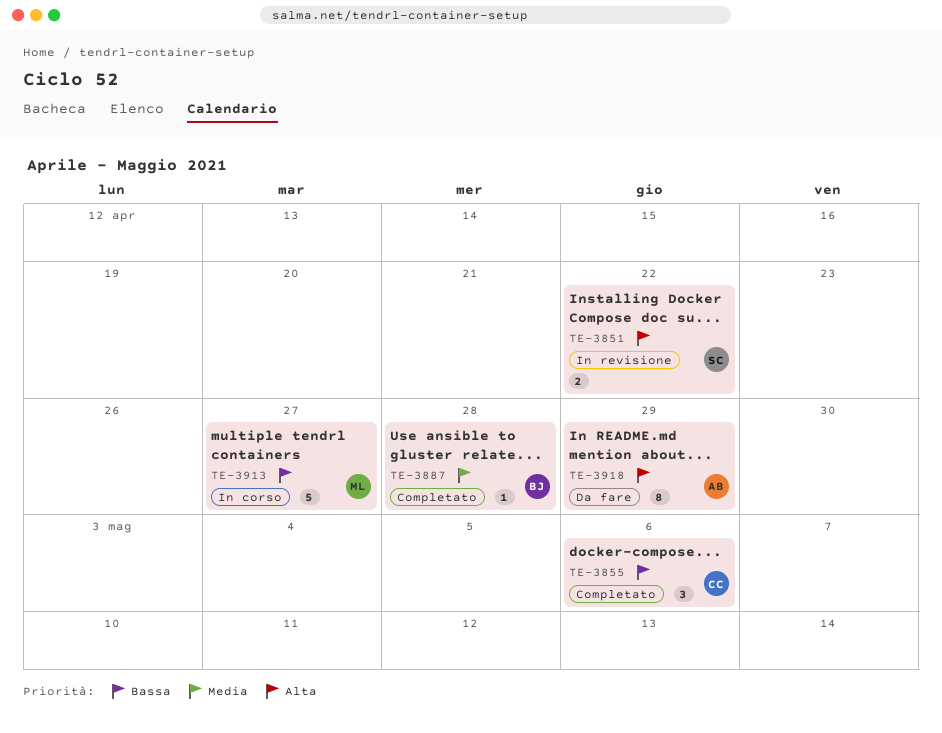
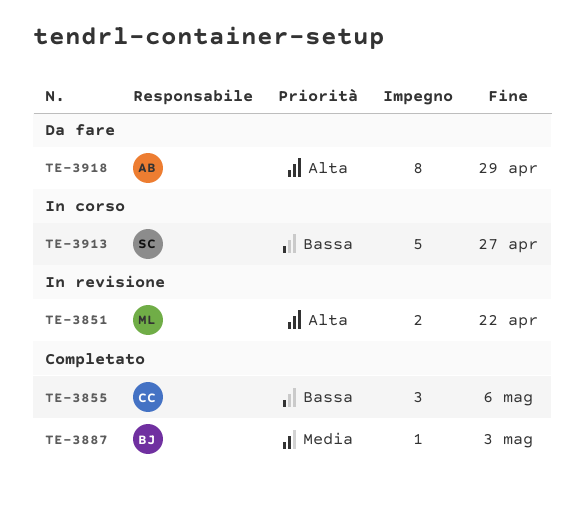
TE-3851, owner: SC -> ML
TE-3887, due: Apr 28 -> May 3
TE-3913, owner: ML -> SC

